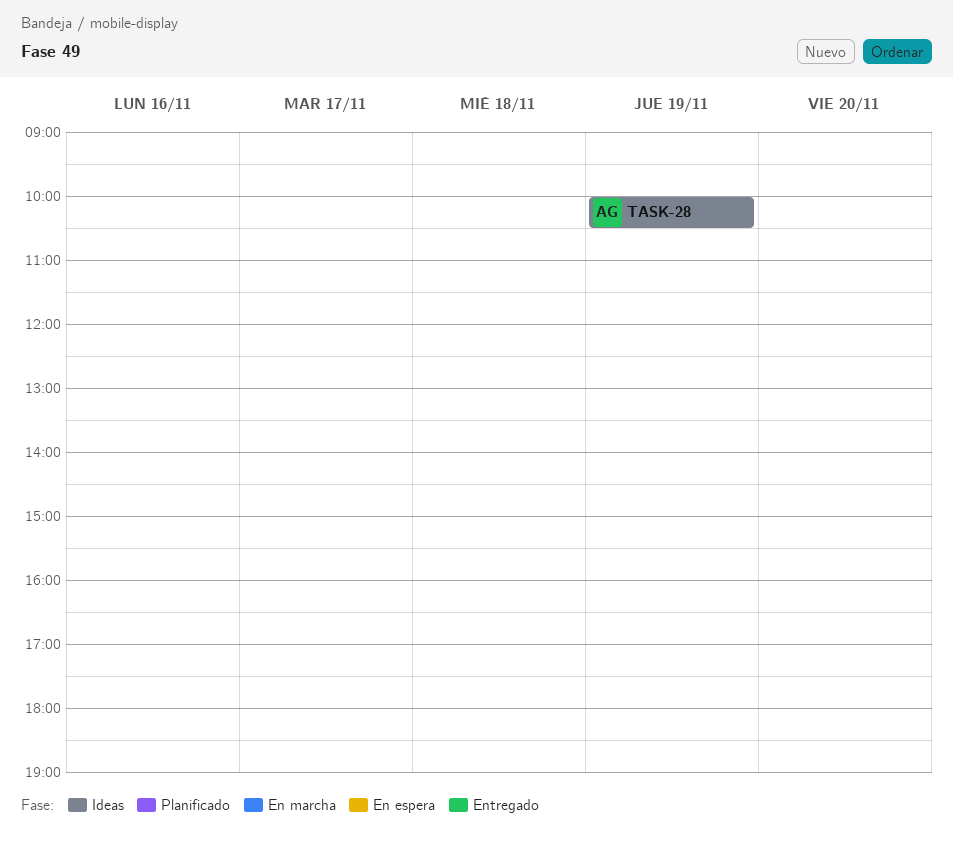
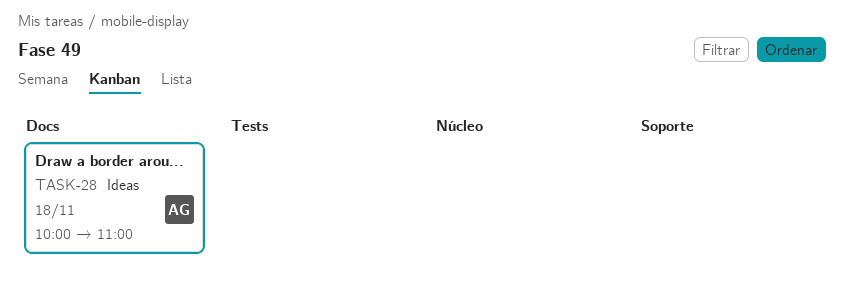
TASK-28, day: Nov 19 -> Nov 18
TASK-28, ends: 10:30 -> 11:00

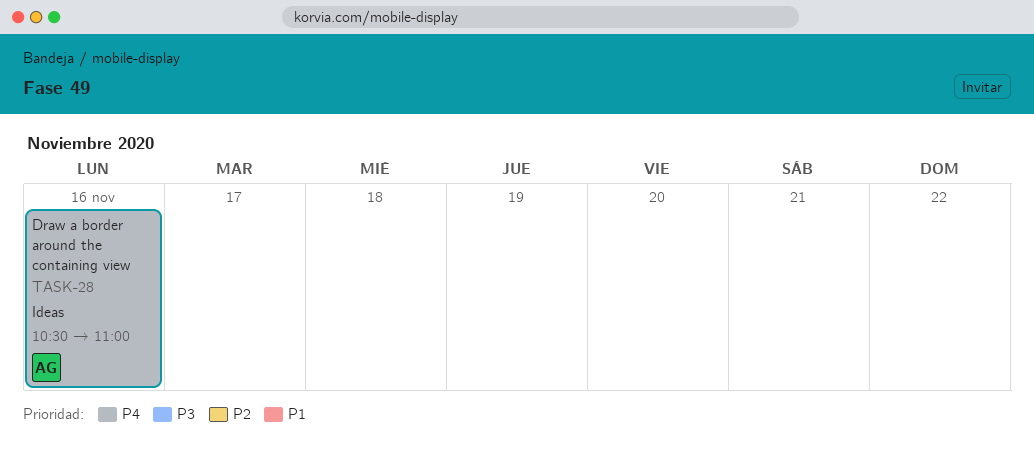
TASK-28, day: Nov 18 -> Nov 16
TASK-28, begins: 10:00 -> 10:30

